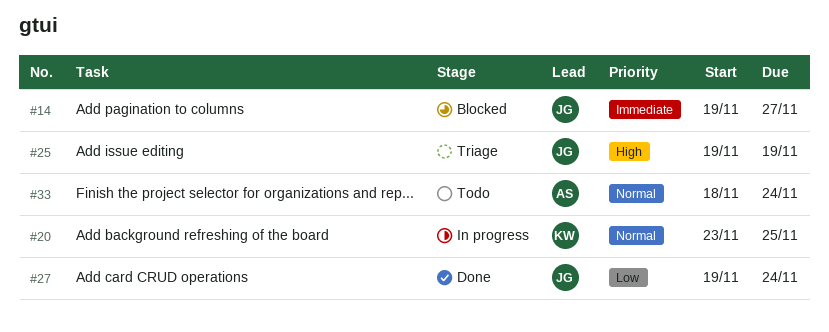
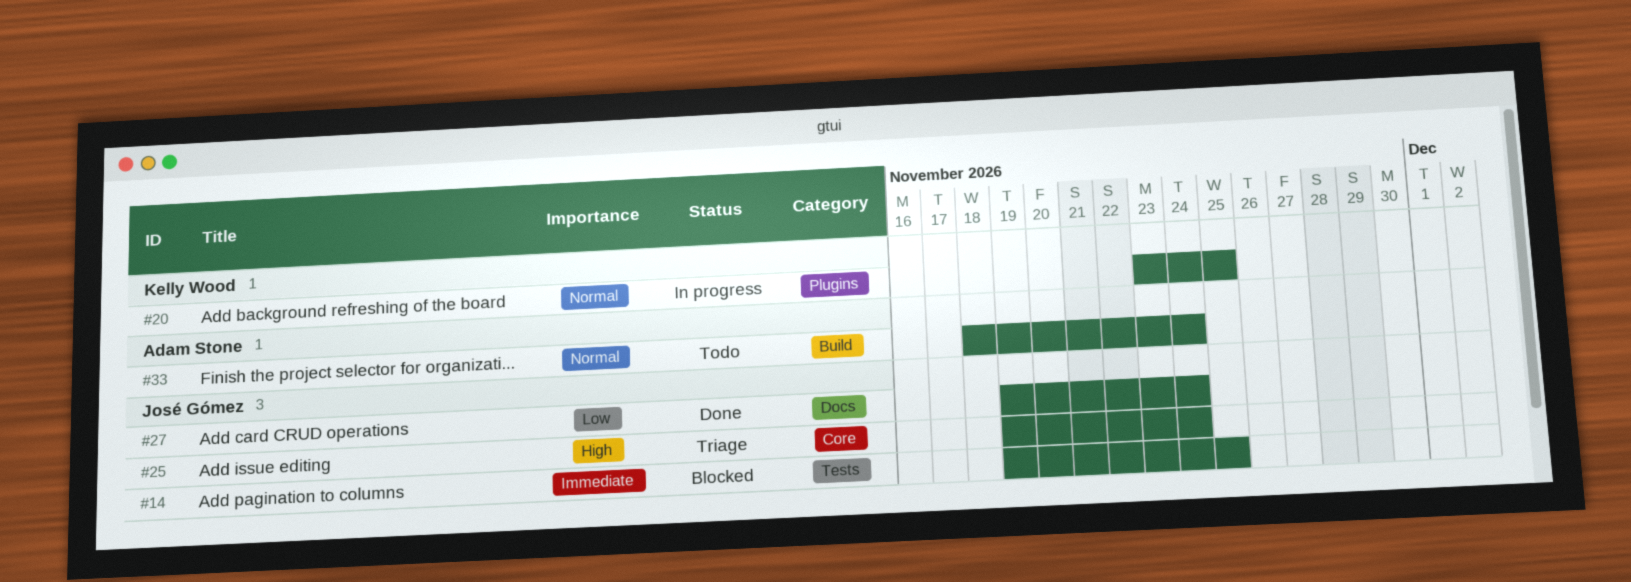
#14, due: Nov 27 -> Nov 25
#25, due: Nov 19 -> Nov 24

